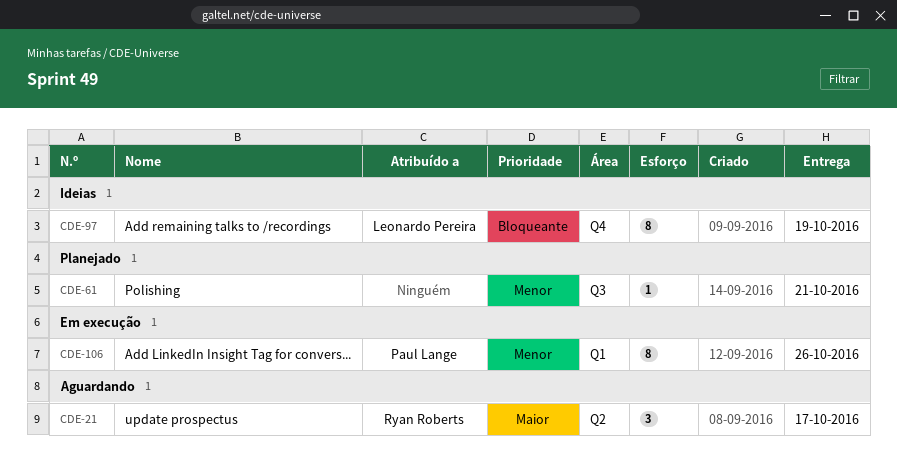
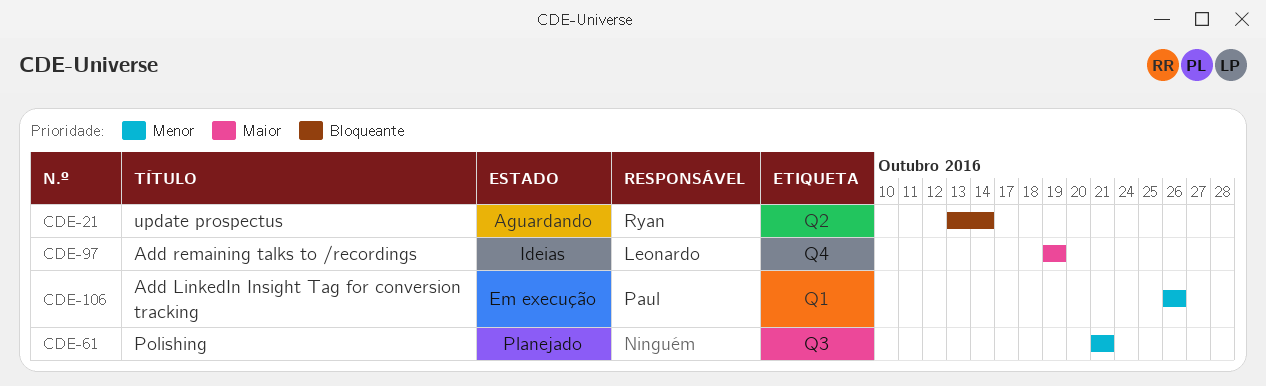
CDE-21, priority: Maior -> Bloqueante
CDE-21, due: Oct 17 -> Oct 14
CDE-97, priority: Bloqueante -> Maior

